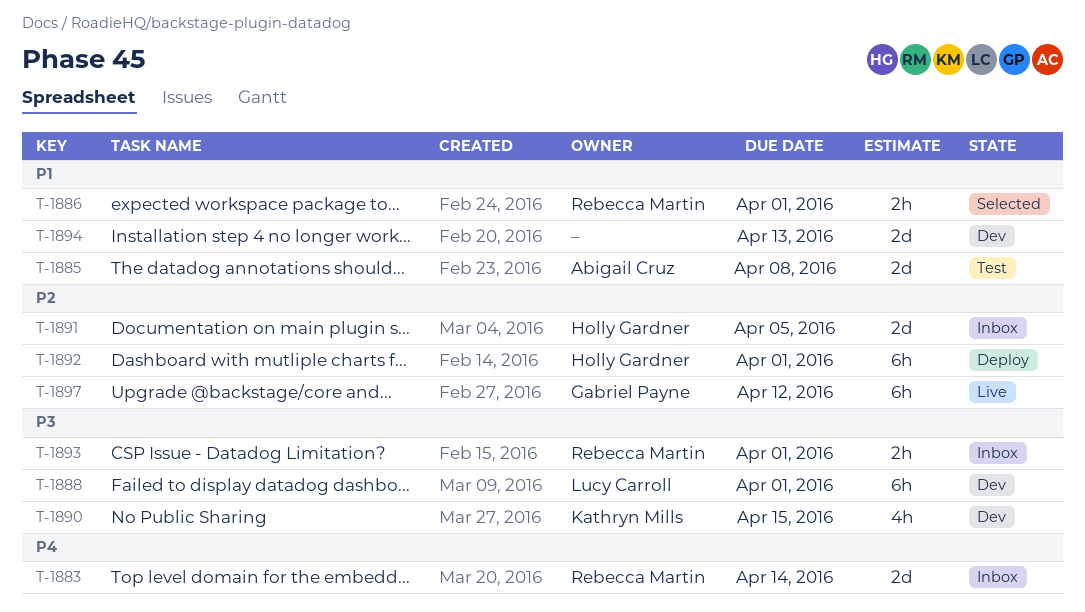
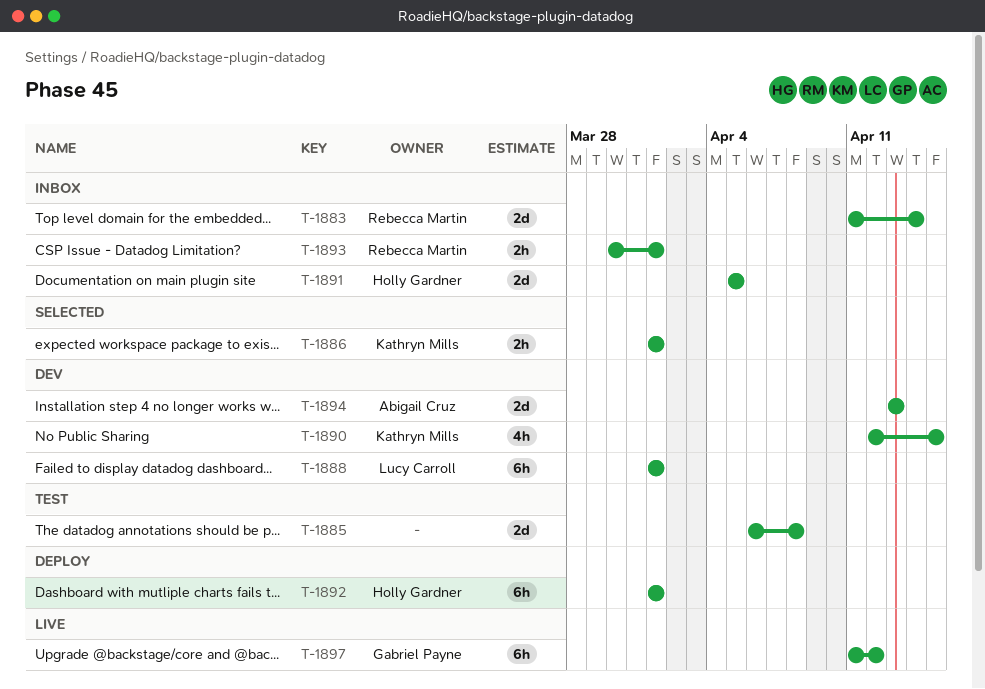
T-1885, owner: Abigail Cruz -> none
T-1886, owner: Rebecca Martin -> Kathryn Mills
T-1894, owner: none -> Abigail Cruz

